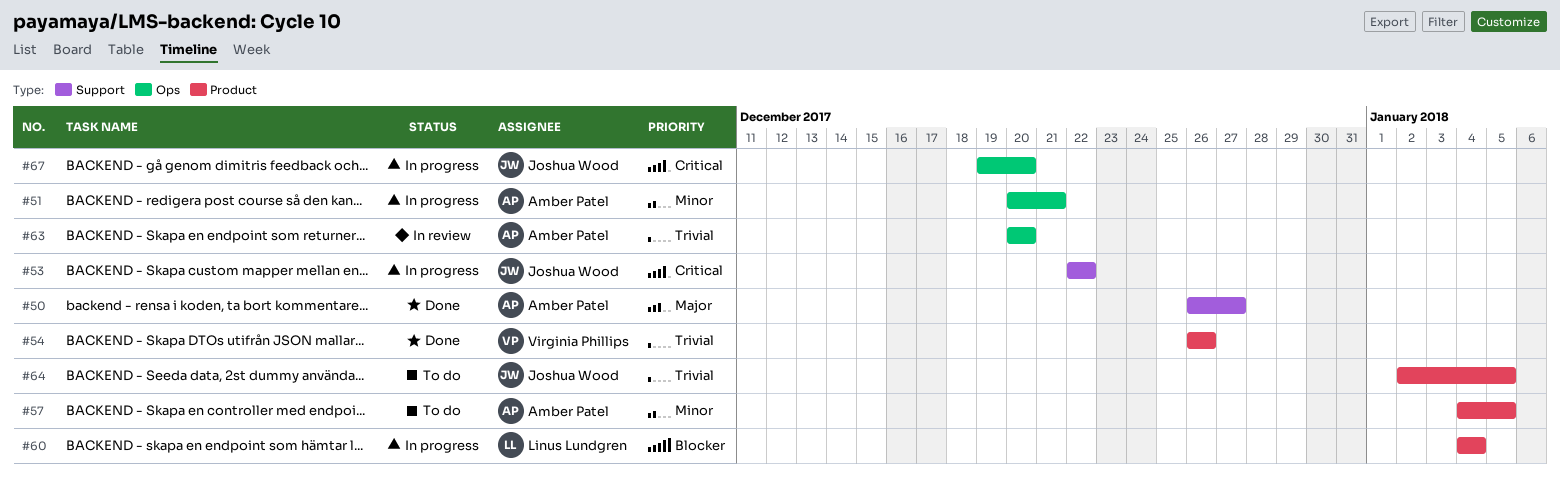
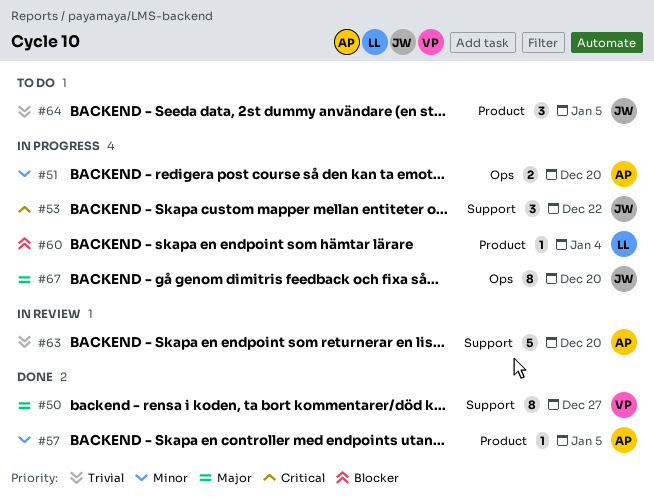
#50, owner: Amber Patel -> Virginia Phillips
#51, due: Dec 21 -> Dec 20
#54: present -> none
#57, status: To do -> Done
#63, label: Ops -> Support
#67, priority: Critical -> Major

